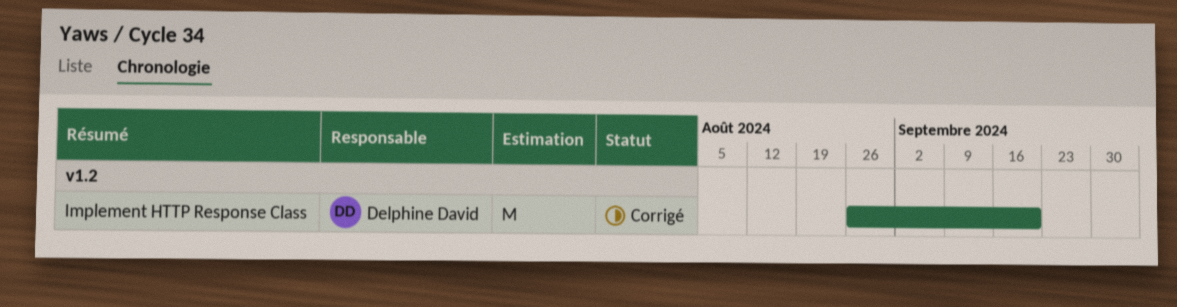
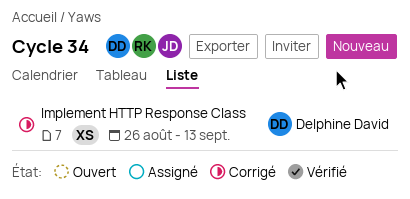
Implement HTTP Response Class, estimate: M -> XS
Implement HTTP Response Class, due: Sep 20 -> Sep 13

